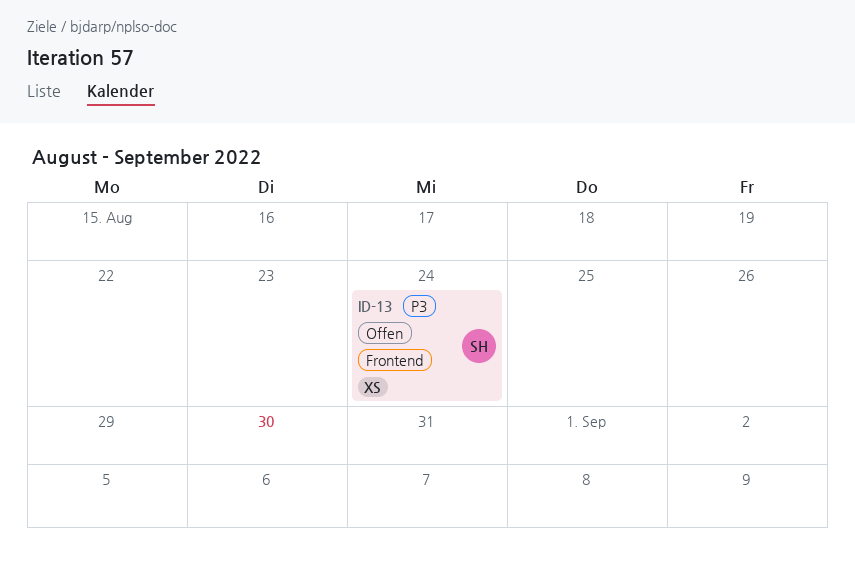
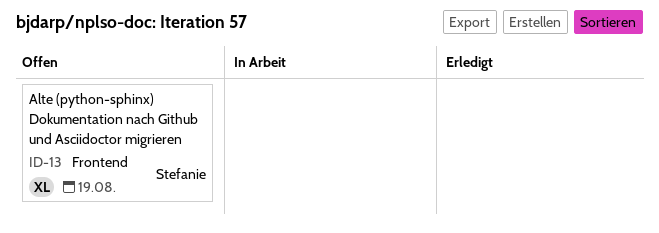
ID-13, estimate: XS -> XL
ID-13, due: Aug 24 -> Aug 19

